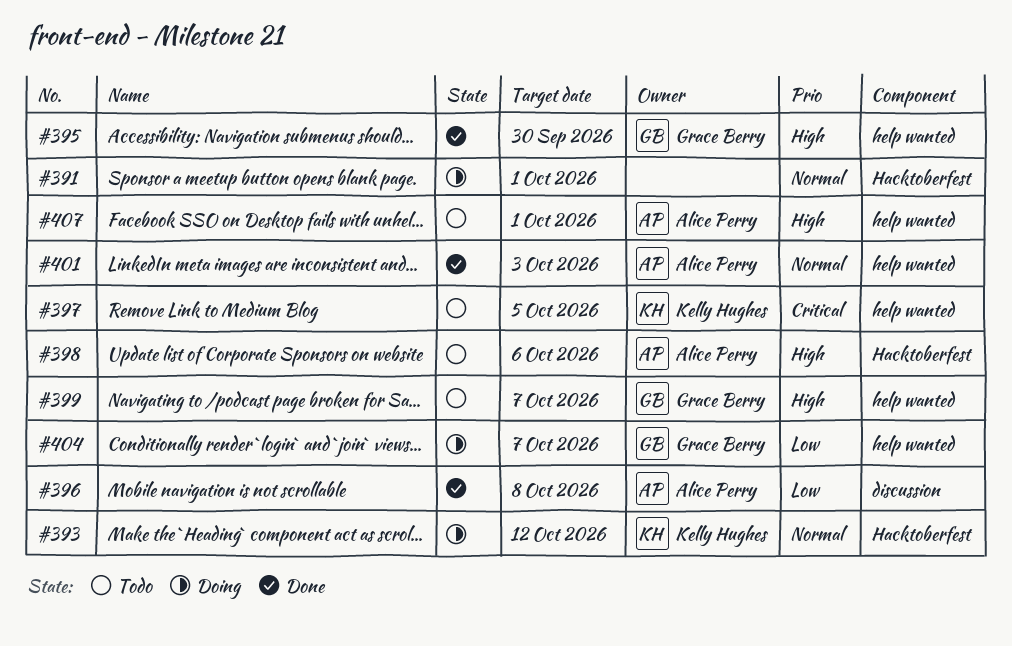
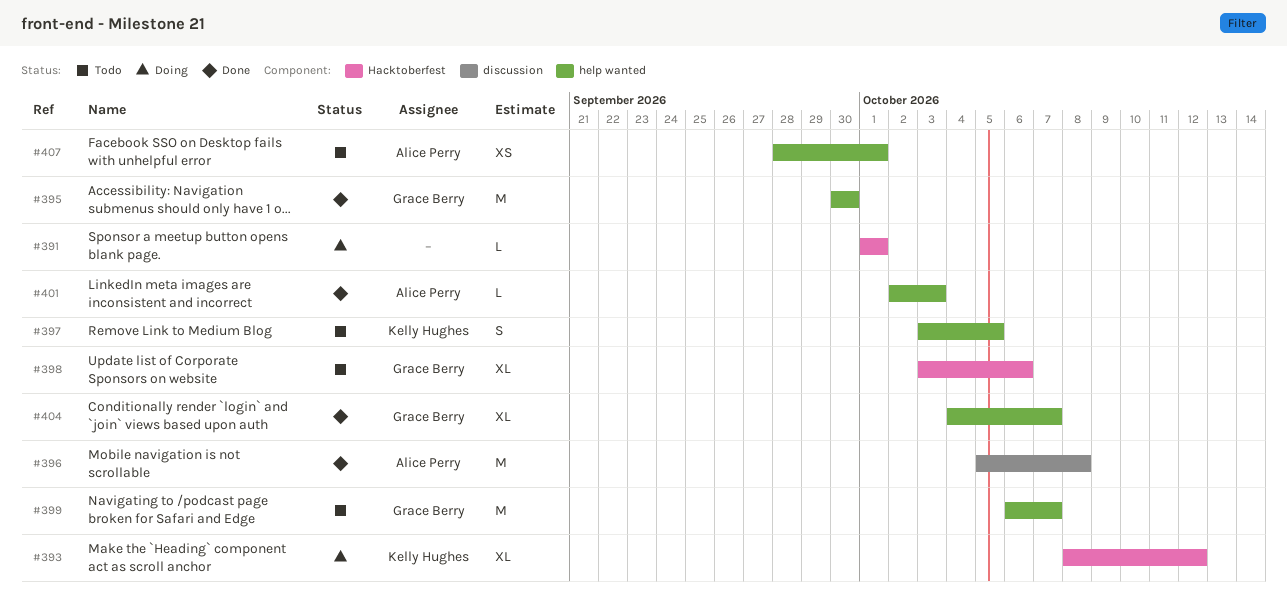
#398, owner: Alice Perry -> Grace Berry
#404, status: Doing -> Done

